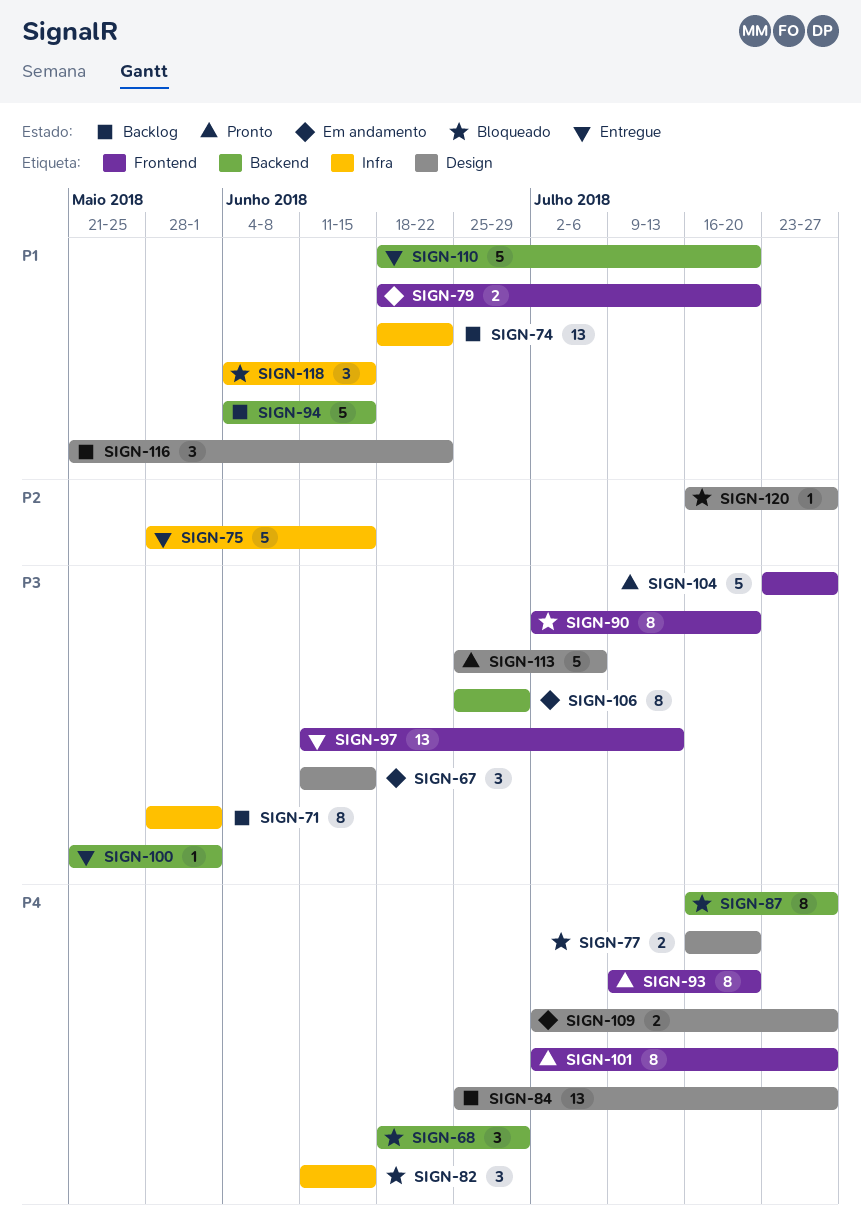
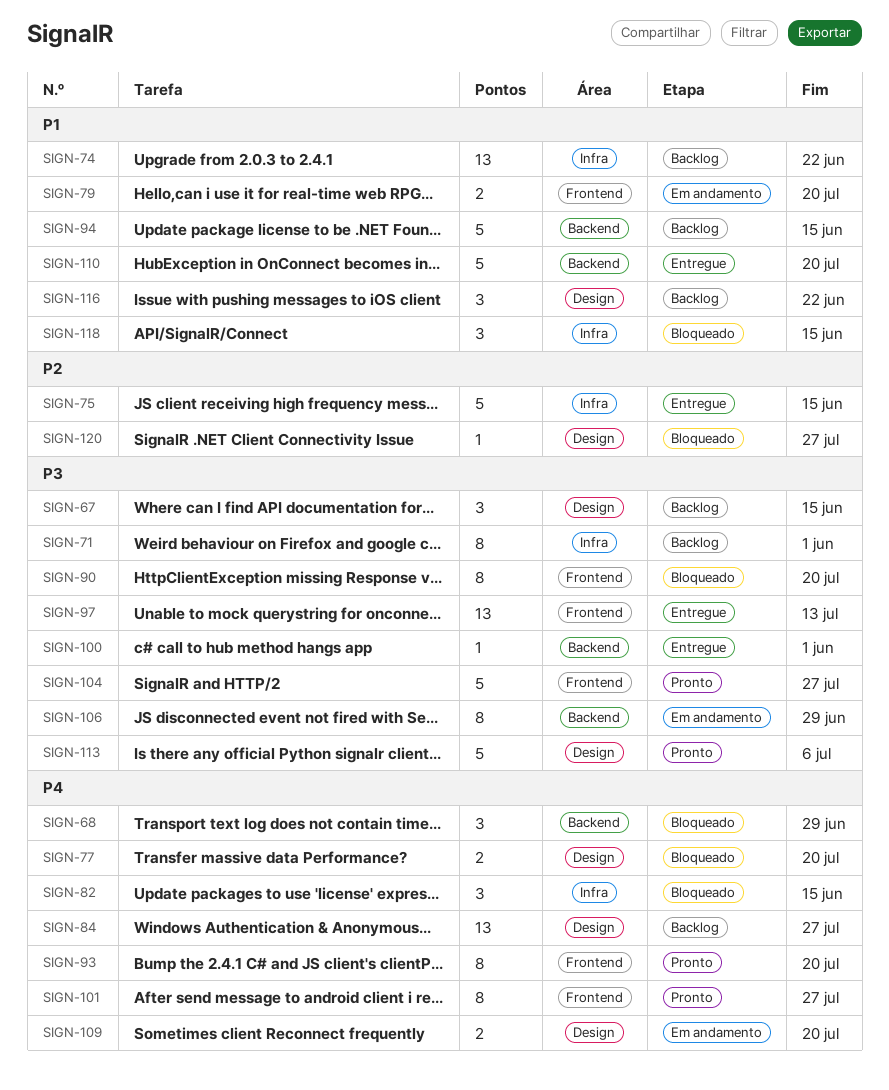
SIGN-67, status: Em andamento -> Backlog
SIGN-87: present -> none
SIGN-109, due: Jul 27 -> Jul 20

